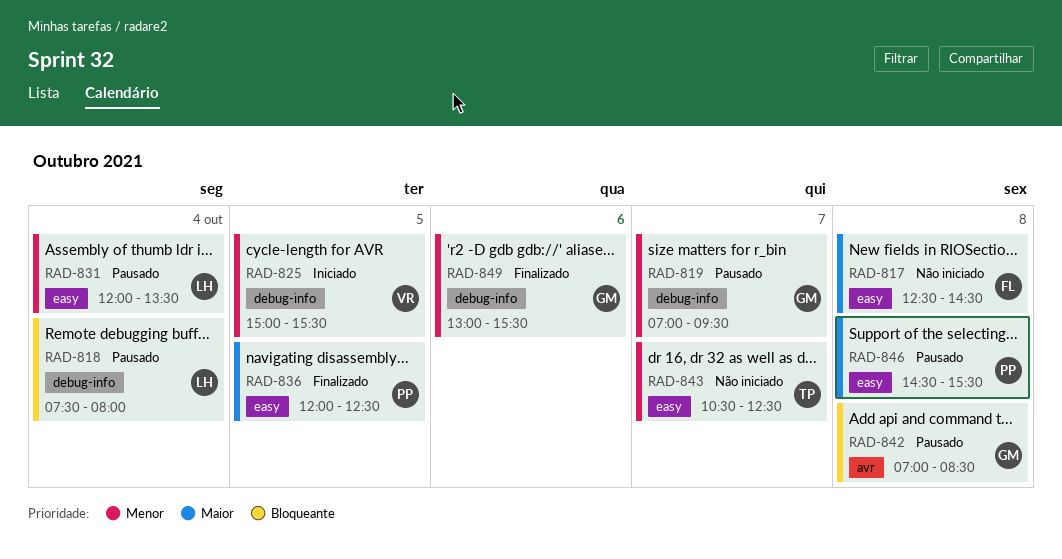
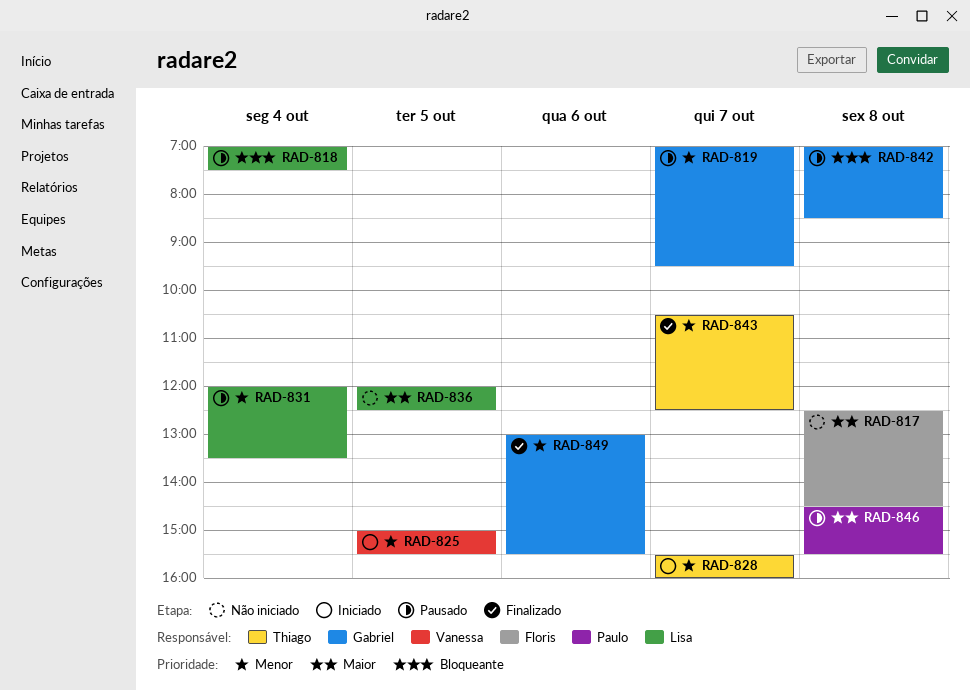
RAD-818, begins: 07:30 -> 07:00
RAD-818, ends: 08:00 -> 07:30
RAD-828: none -> present
RAD-836, status: Finalizado -> Não iniciado
RAD-836, owner: Paulo -> Lisa
RAD-843, status: Não iniciado -> Finalizado

